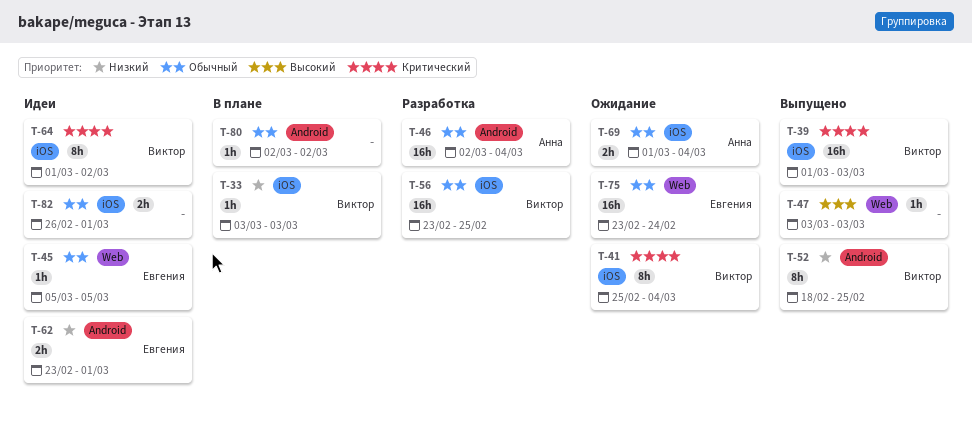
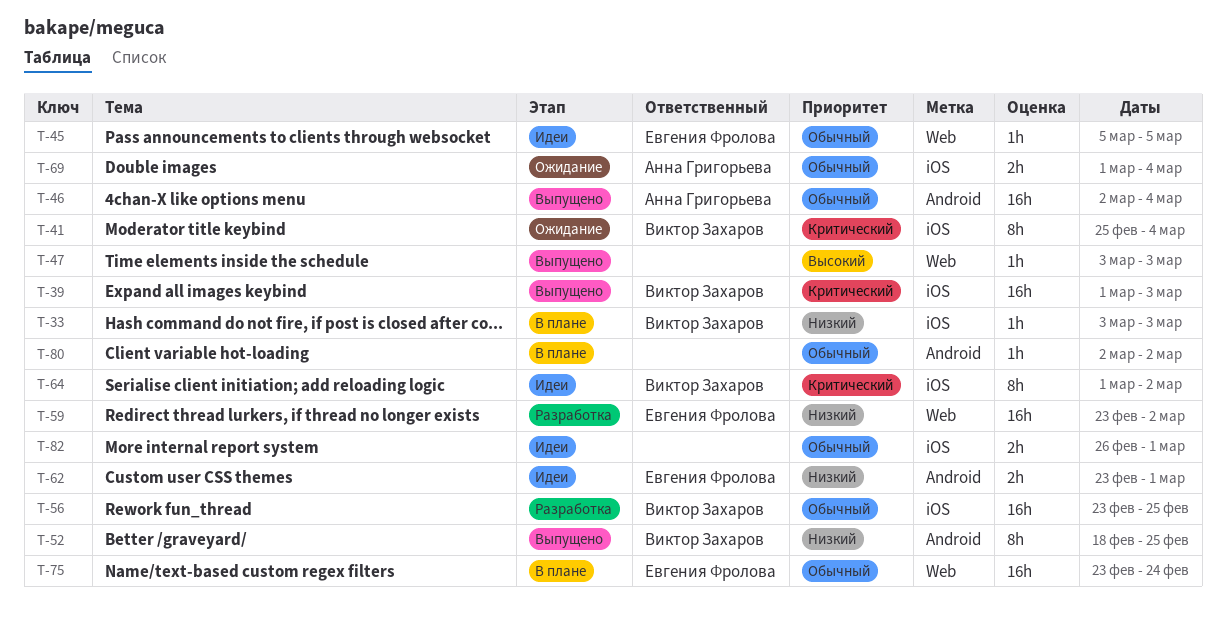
T-46, status: Разработка -> Выпущено
T-59: none -> present
T-75, status: Ожидание -> В плане

